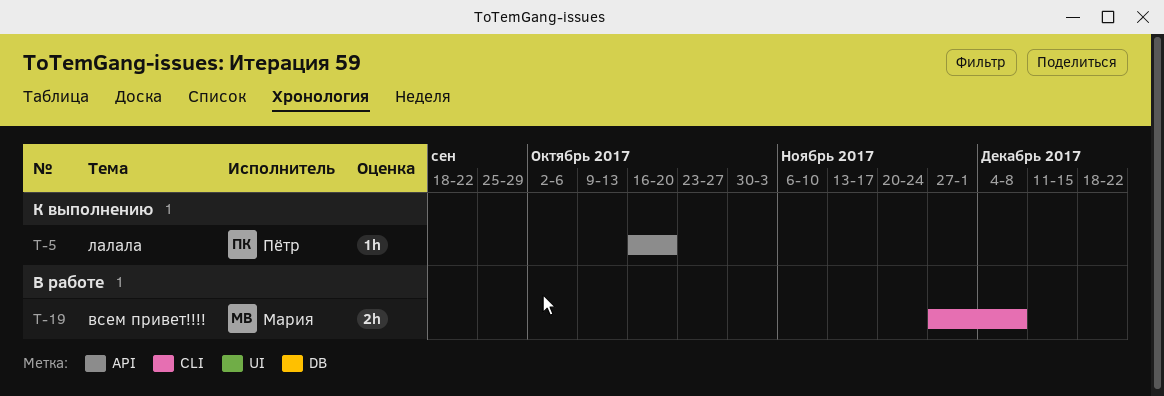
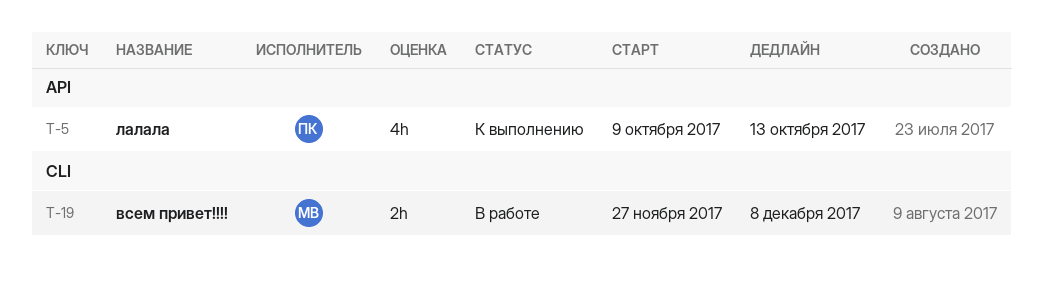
T-5, estimate: 1h -> 4h
T-5, start: Oct 16 -> Oct 9
T-5, due: Oct 20 -> Oct 13

